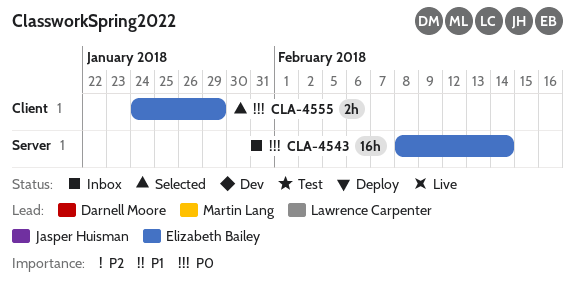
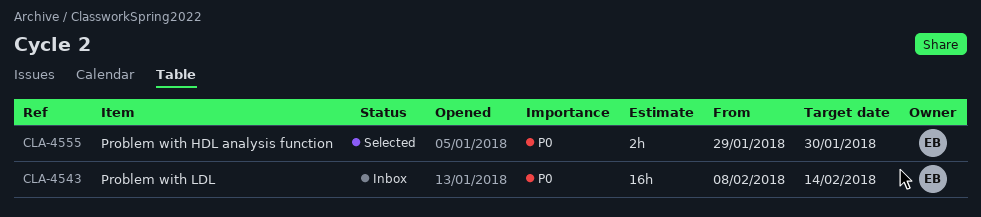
CLA-4555, start: Jan 24 -> Jan 29
CLA-4555, due: Jan 29 -> Jan 30

